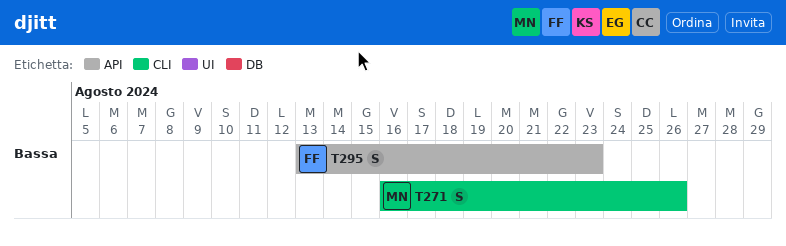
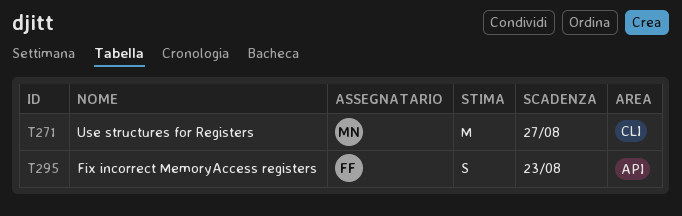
T271, estimate: S -> M
T271, due: Aug 26 -> Aug 27

